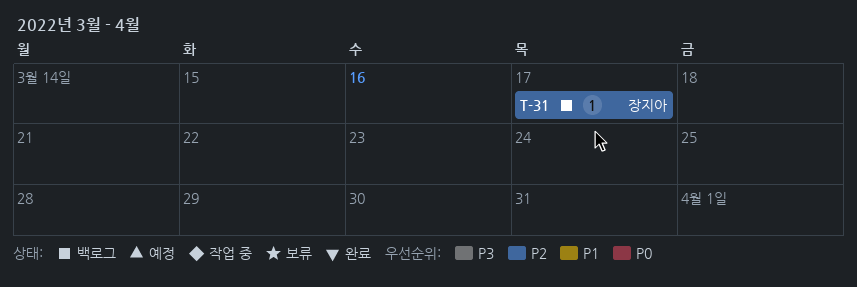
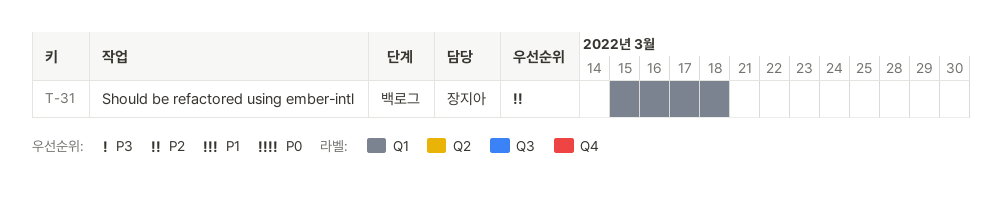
T-31, due: Mar 17 -> Mar 18

